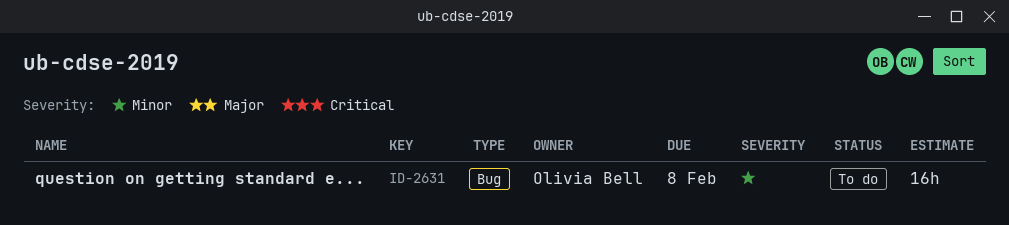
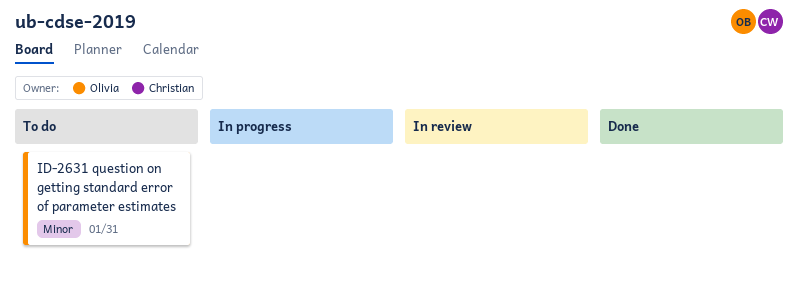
ID-2631, due: Feb 8 -> Jan 31

